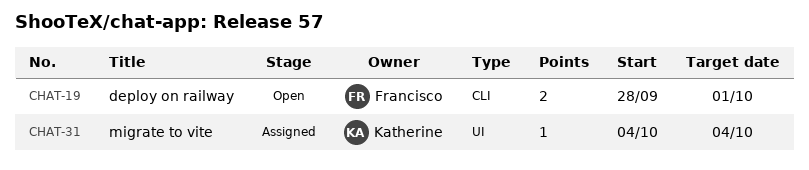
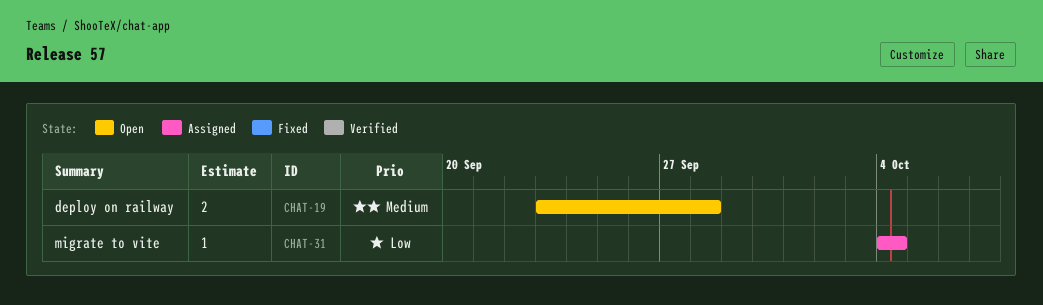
CHAT-19, start: Sep 28 -> Sep 23
CHAT-19, due: Oct 1 -> Sep 28

